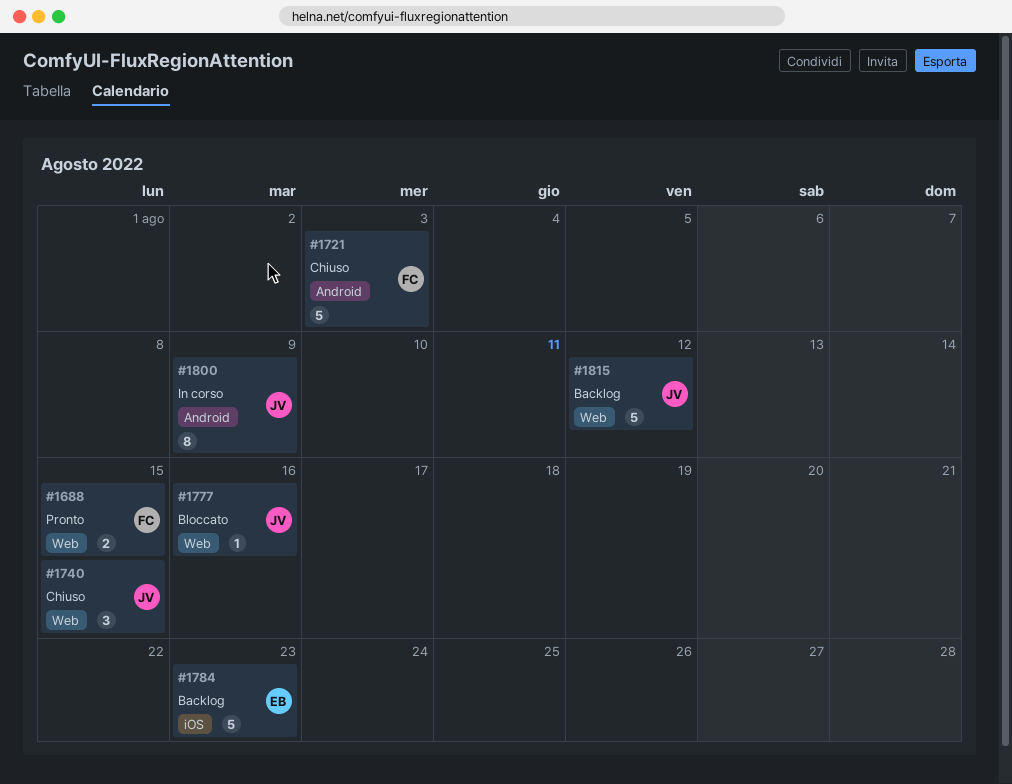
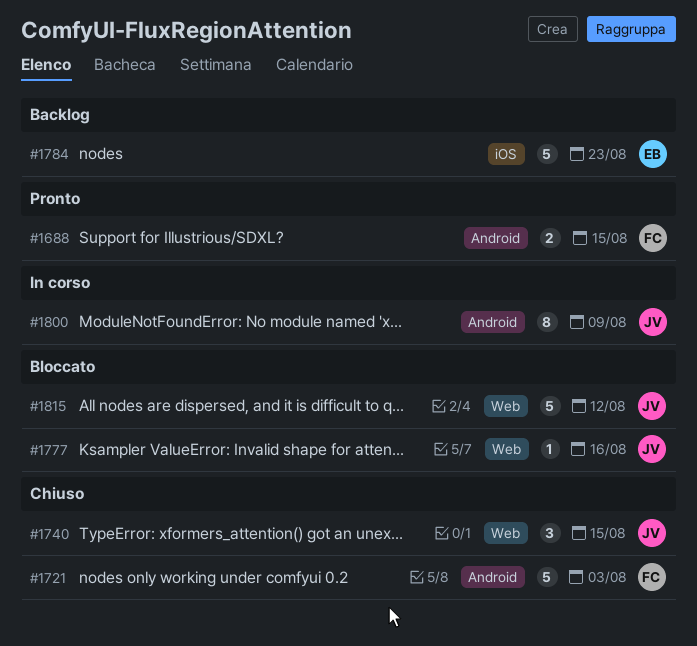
#1688, label: Web -> Android
#1815, status: Backlog -> Bloccato

